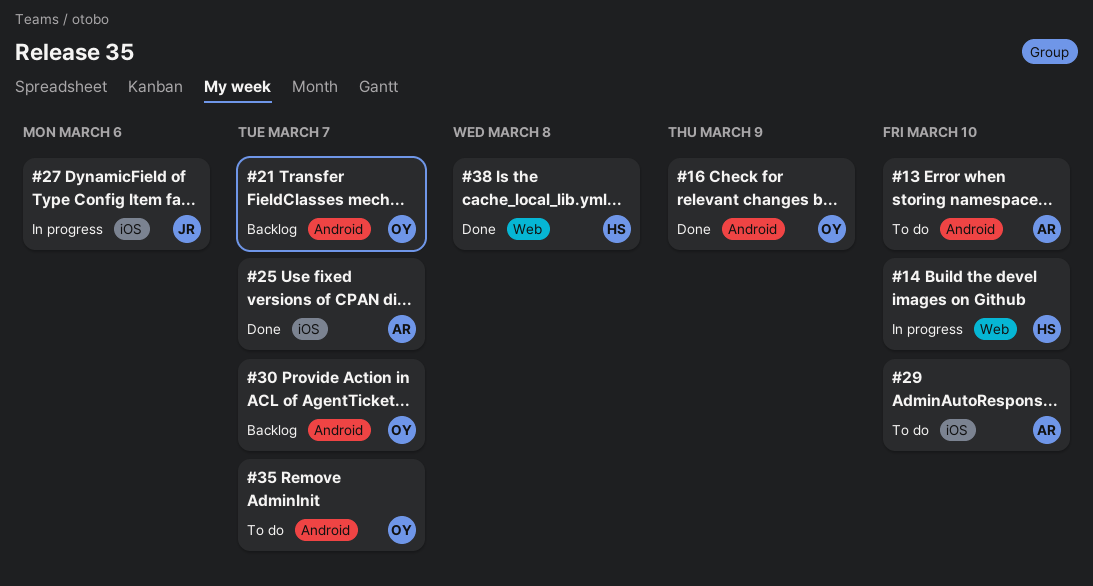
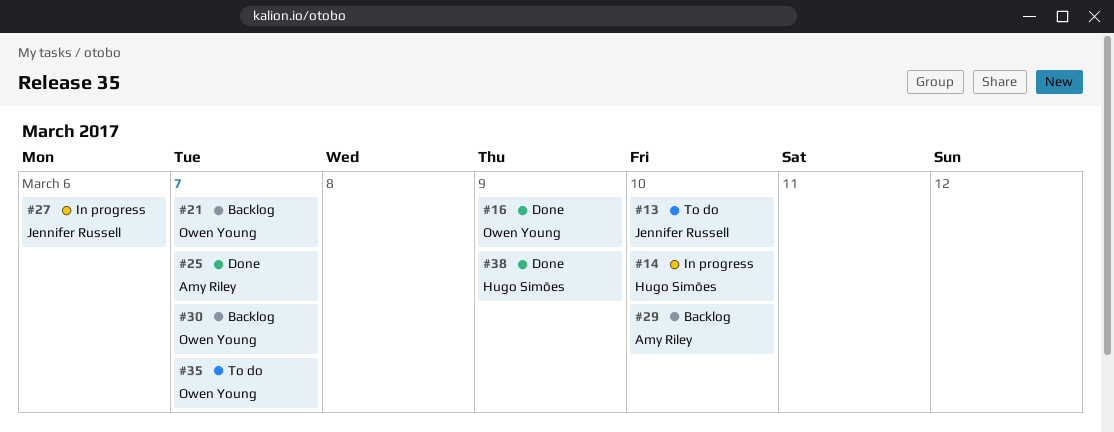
#13, owner: Amy Riley -> Jennifer Russell
#29, status: To do -> Backlog
#38, due: Mar 8 -> Mar 9

